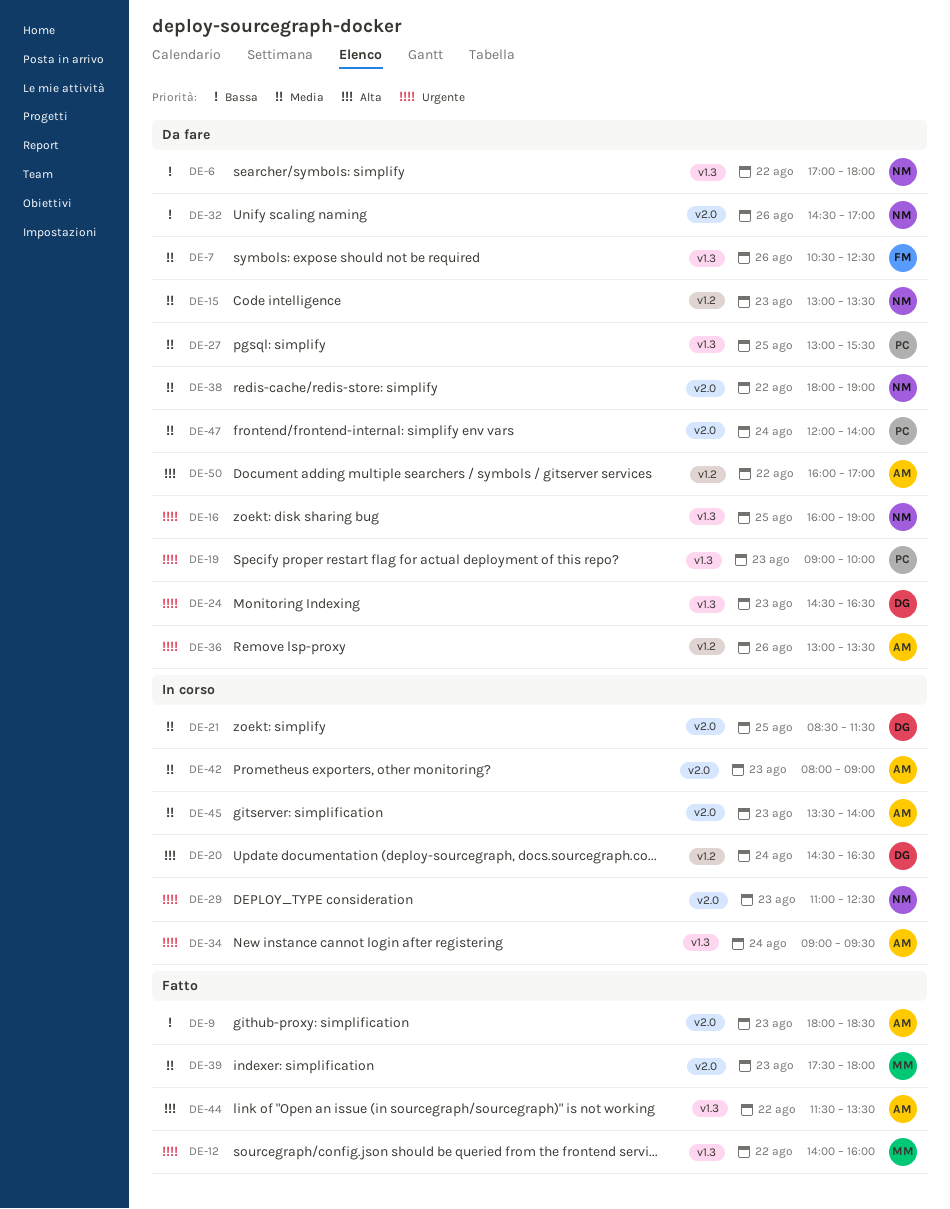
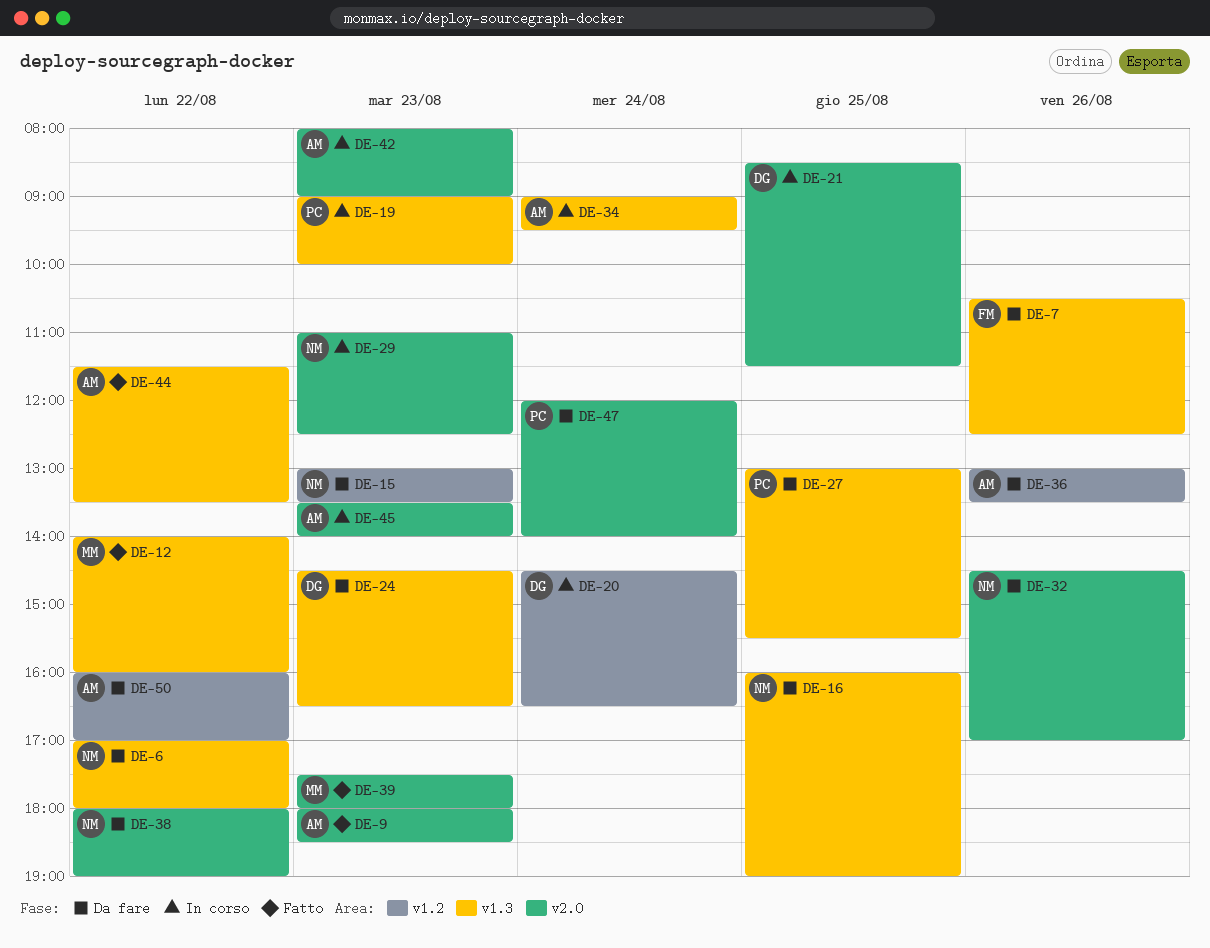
DE-19, status: Da fare -> In corso

